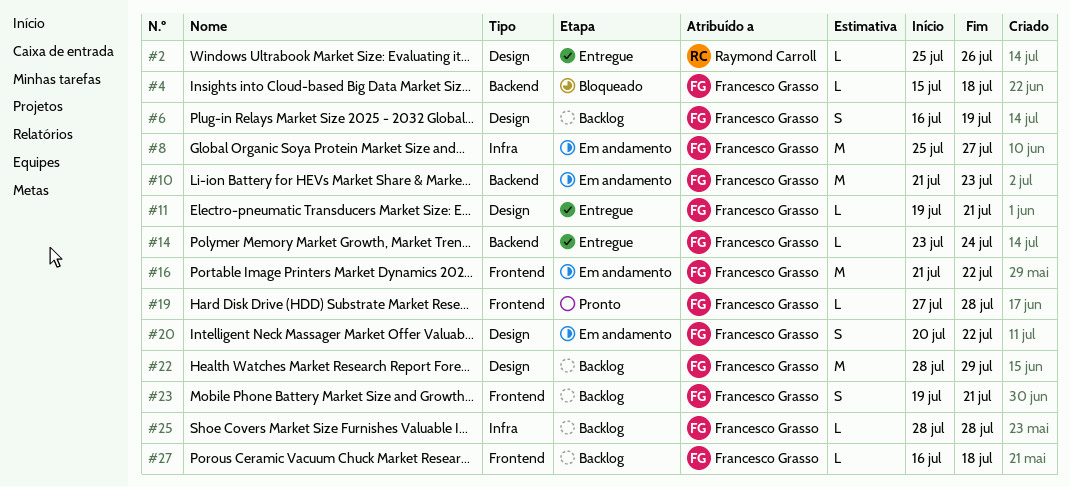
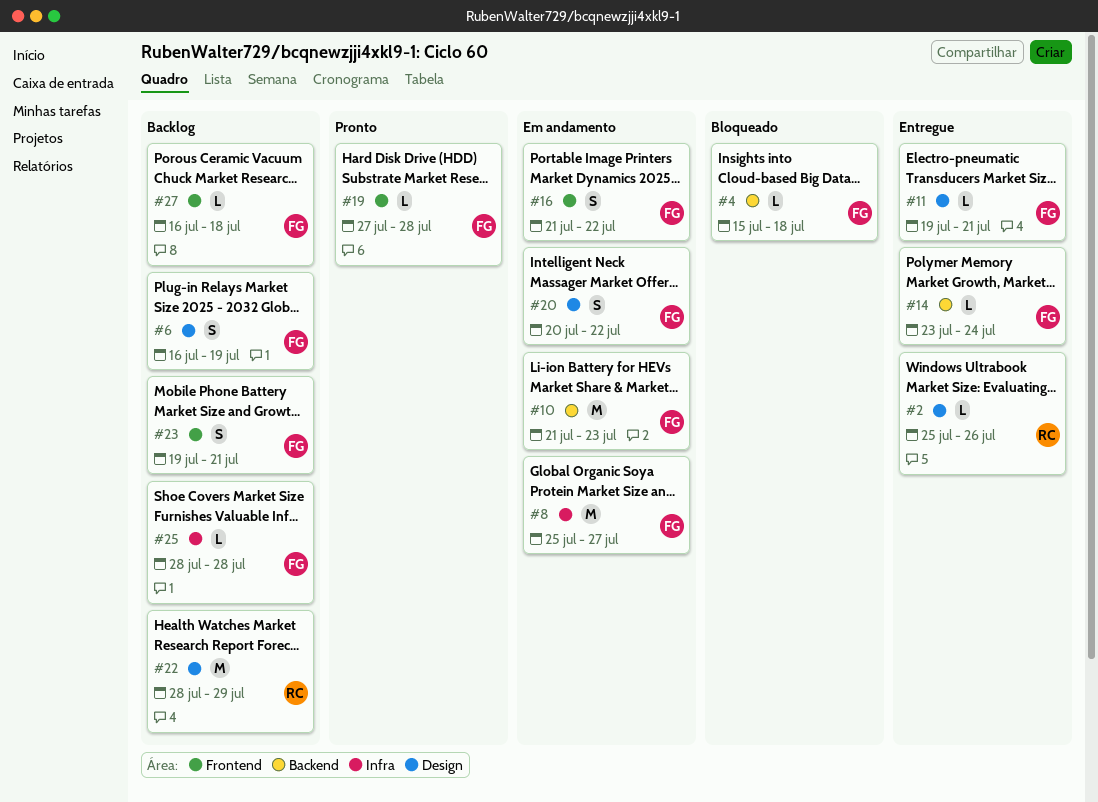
#16, estimate: M -> S
#22, owner: Francesco Grasso -> Raymond Carroll

